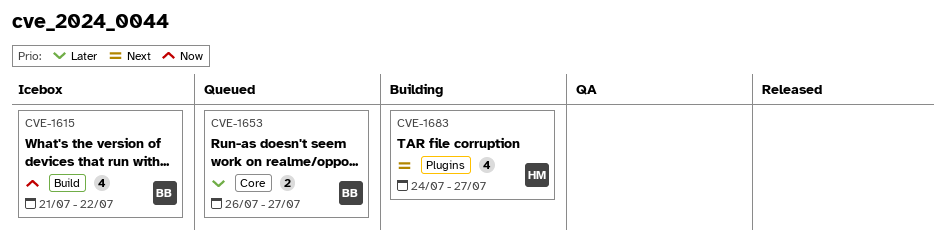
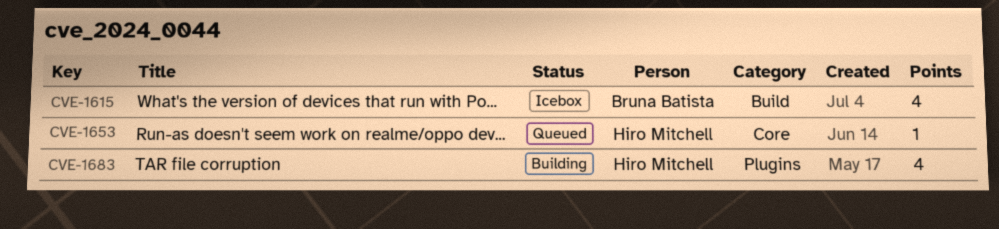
CVE-1653, owner: Bruna Batista -> Hiro Mitchell
CVE-1653, estimate: 2 -> 1

